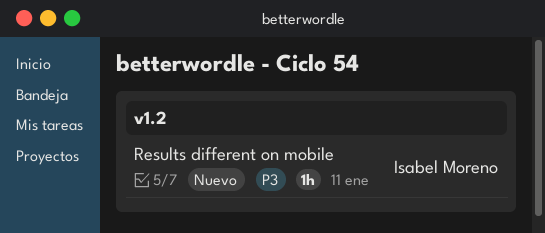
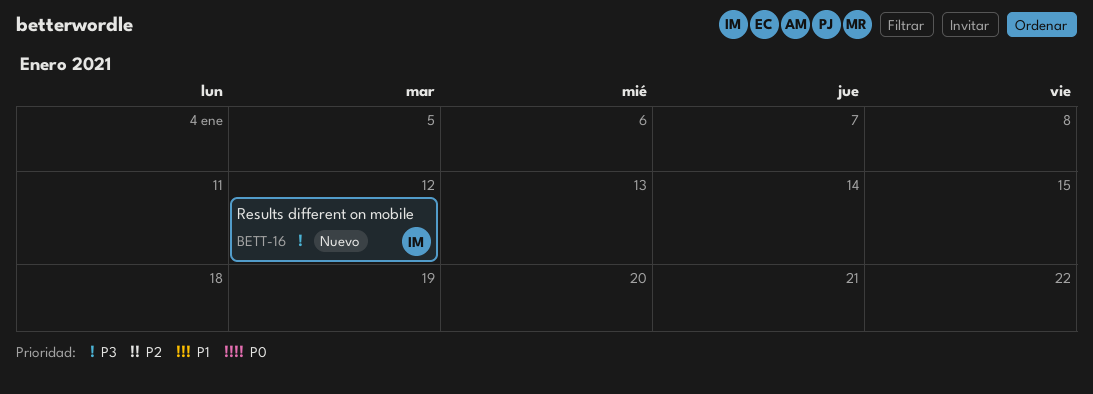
Results different on mobile, due: Jan 11 -> Jan 12

